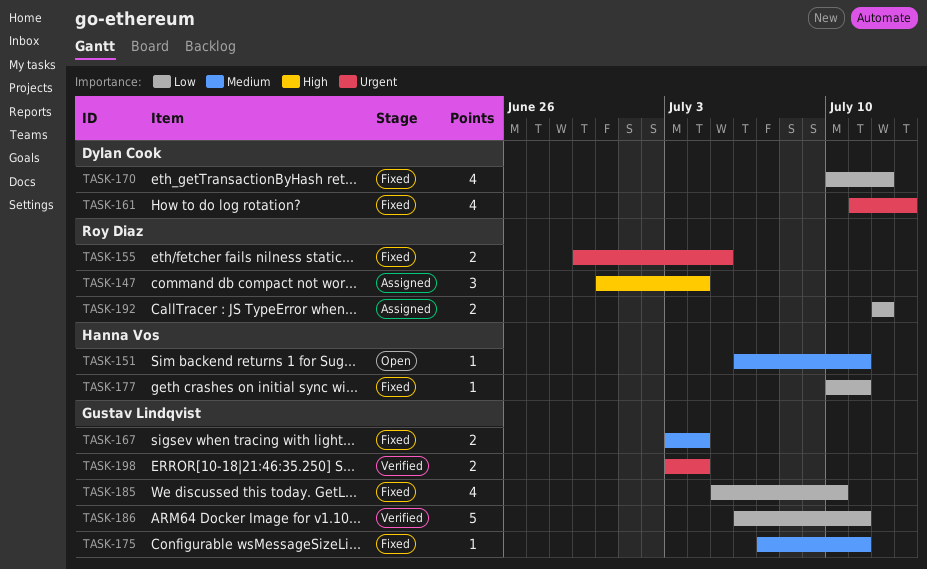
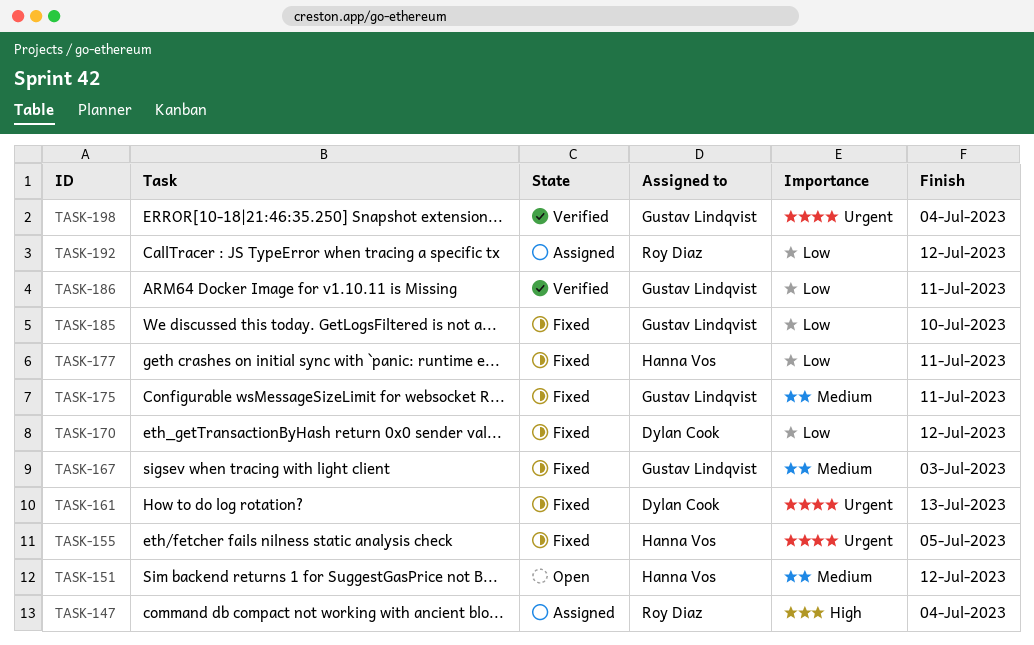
TASK-151, due: Jul 11 -> Jul 12
TASK-155, owner: Roy Diaz -> Hanna Vos
TASK-167, due: Jul 4 -> Jul 3

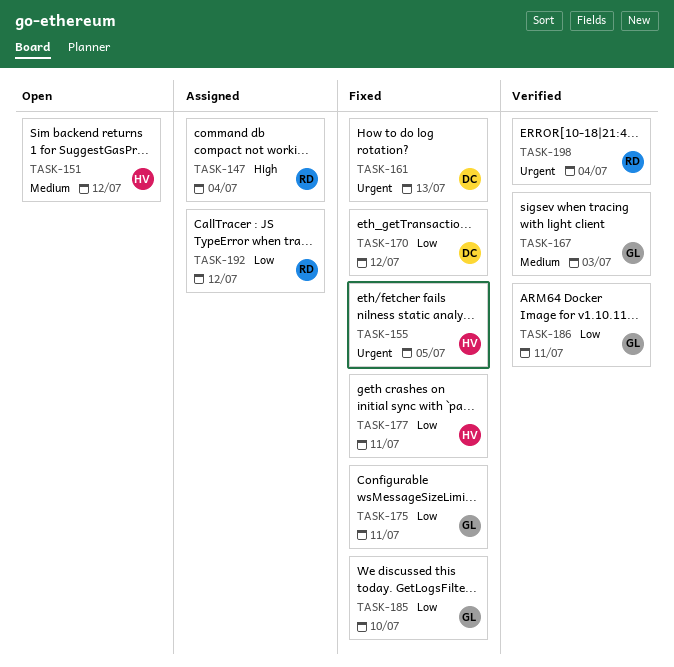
TASK-167, status: Fixed -> Verified
TASK-175, priority: Medium -> Low
TASK-198, owner: Gustav Lindqvist -> Roy Diaz

